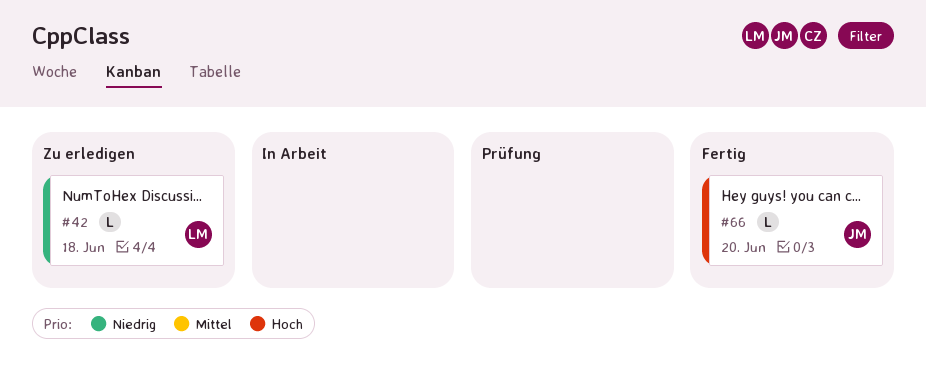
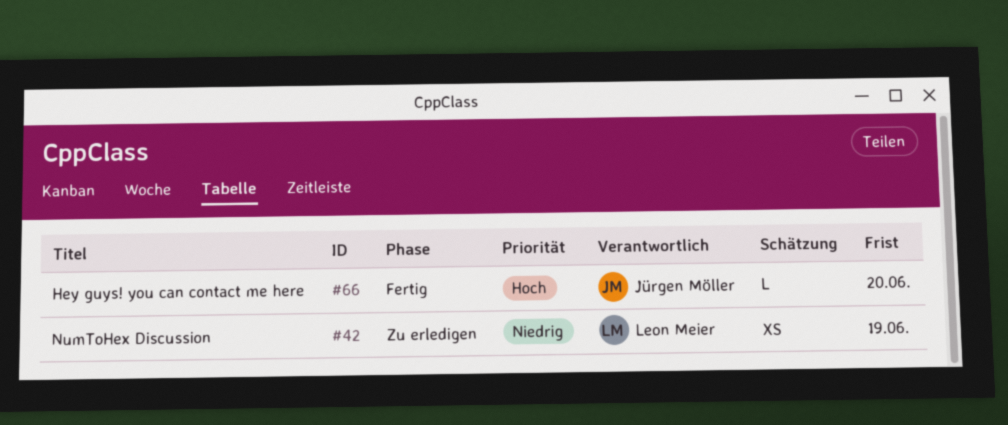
#42, estimate: L -> XS
#42, due: Jun 18 -> Jun 19

